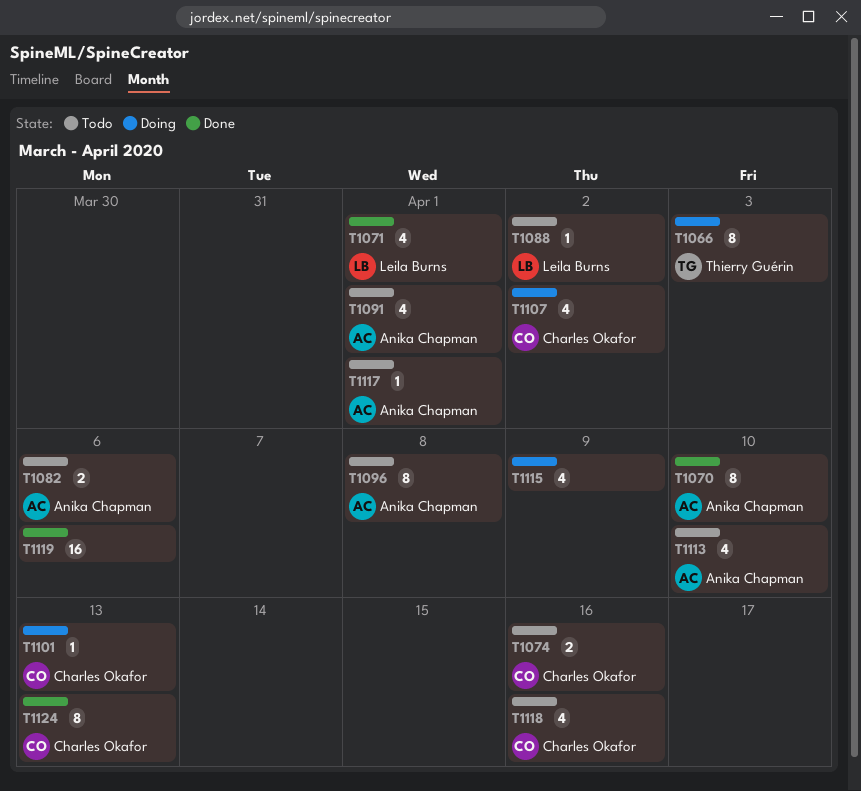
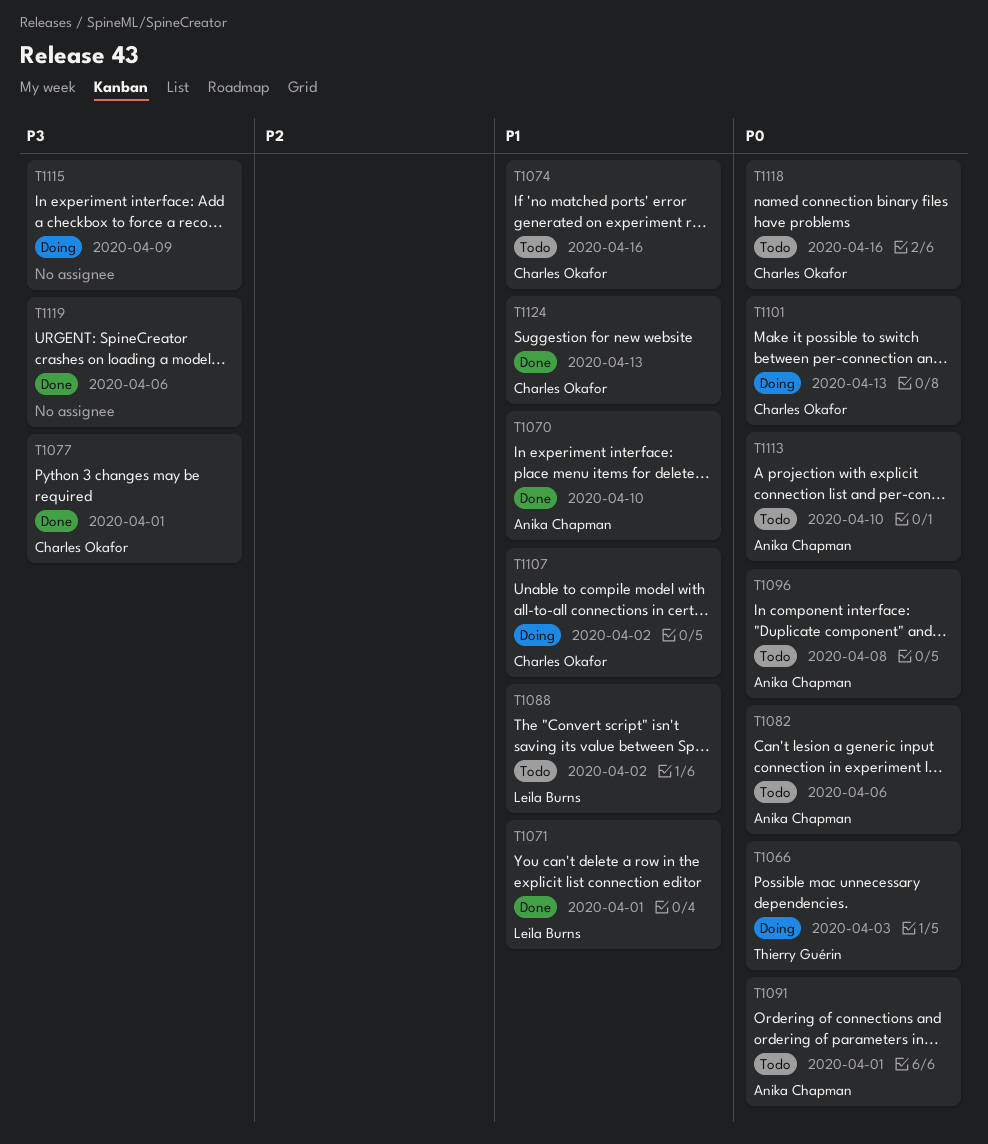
T1077: none -> present
T1117: present -> none

